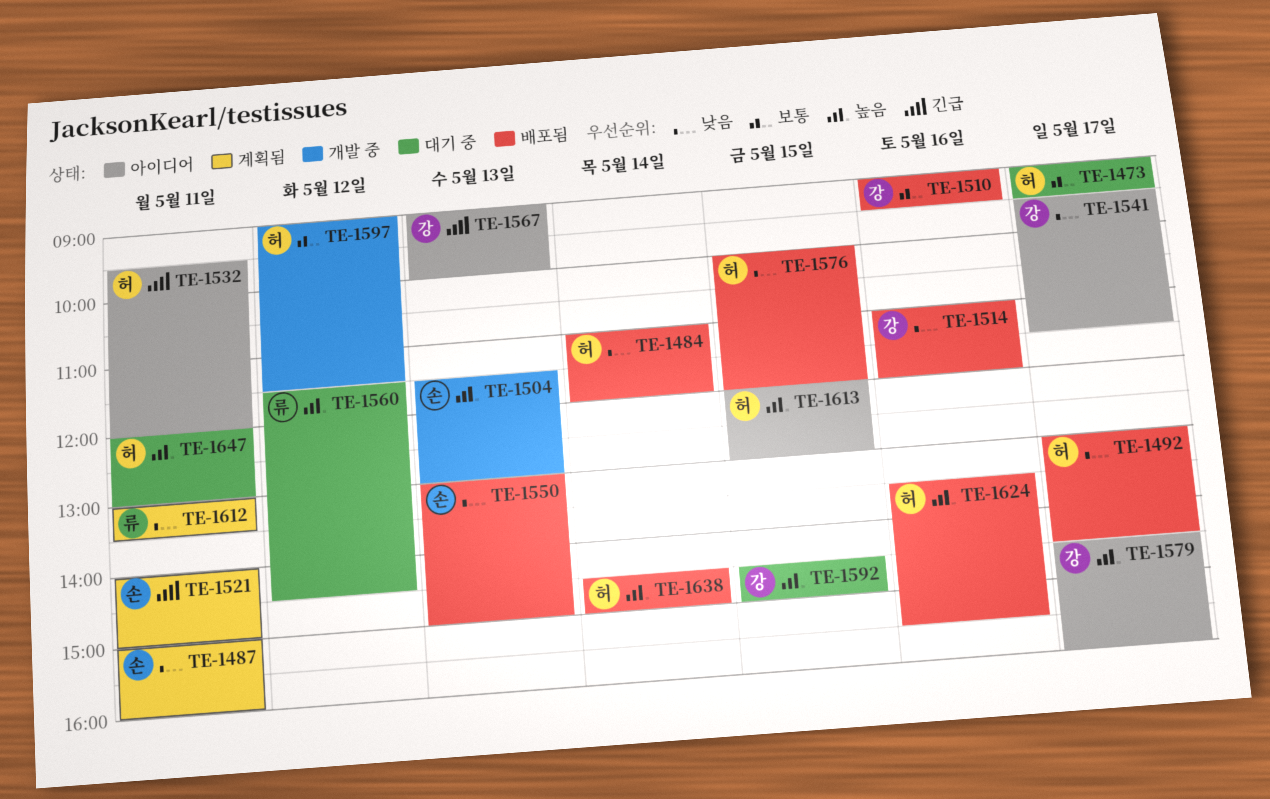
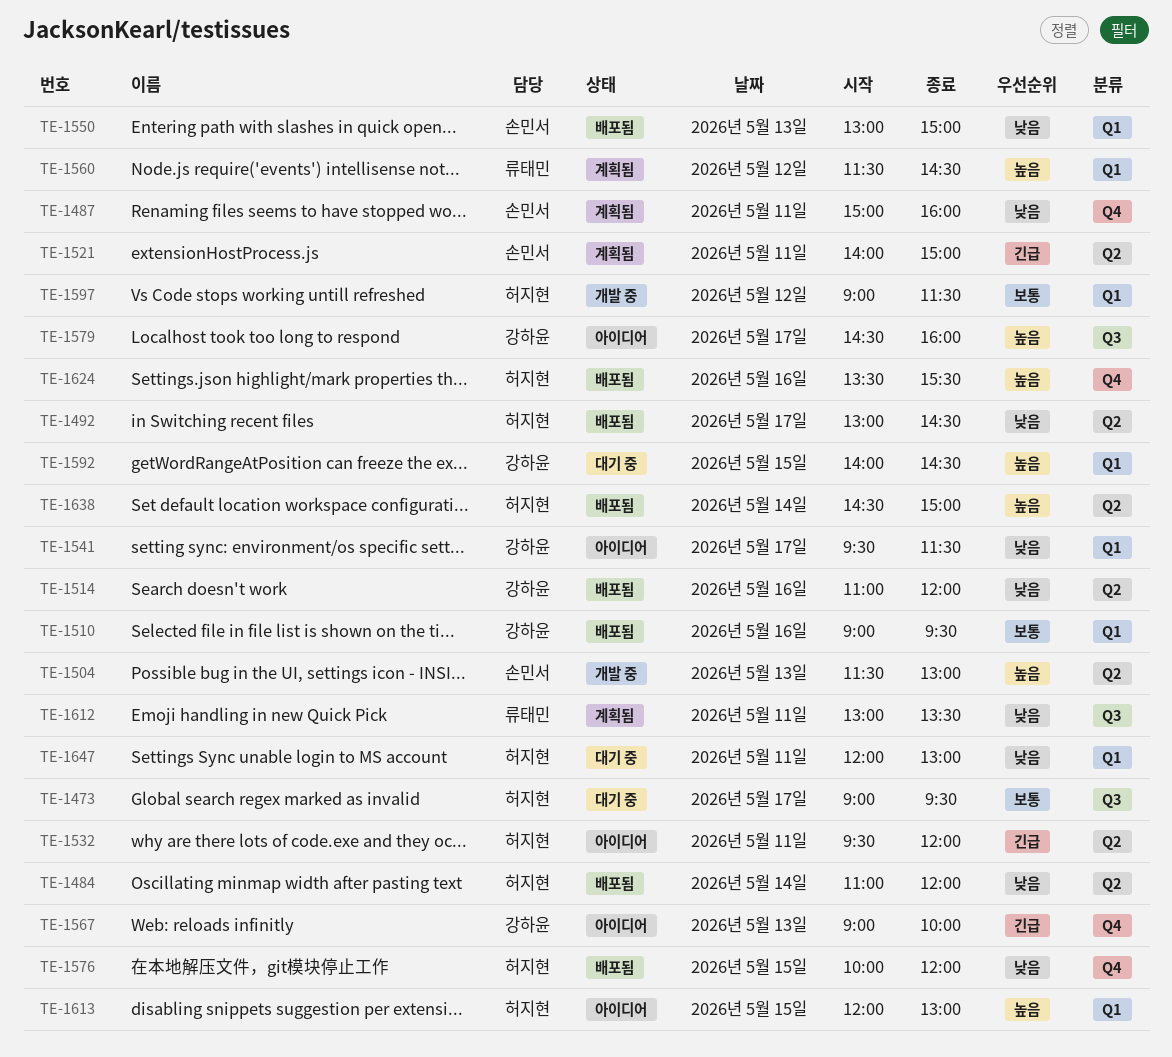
TE-1560, status: 대기 중 -> 계획됨
TE-1592, begins: 14:30 -> 14:00
TE-1592, ends: 15:00 -> 14:30
TE-1647, priority: 높음 -> 낮음

